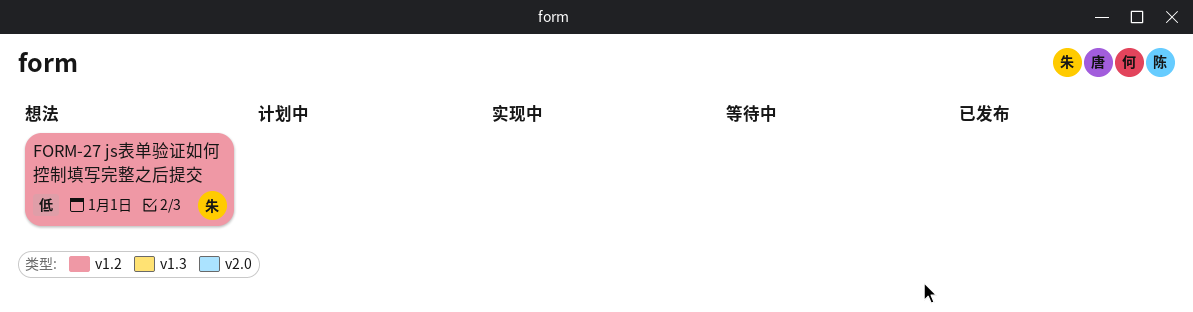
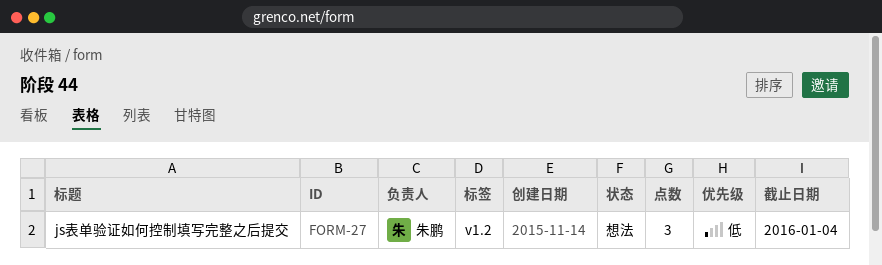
FORM-27, due: Jan 1 -> Jan 4

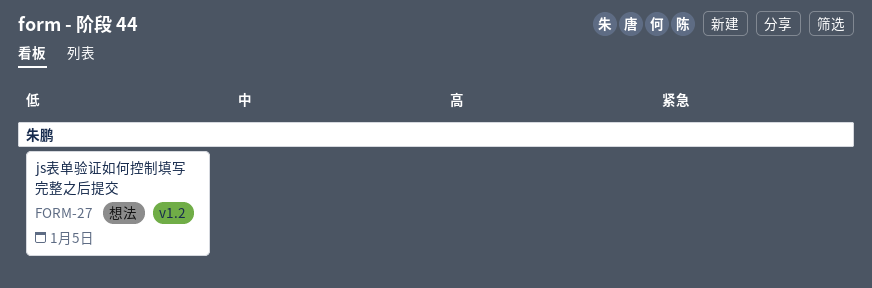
FORM-27, due: Jan 4 -> Jan 5

